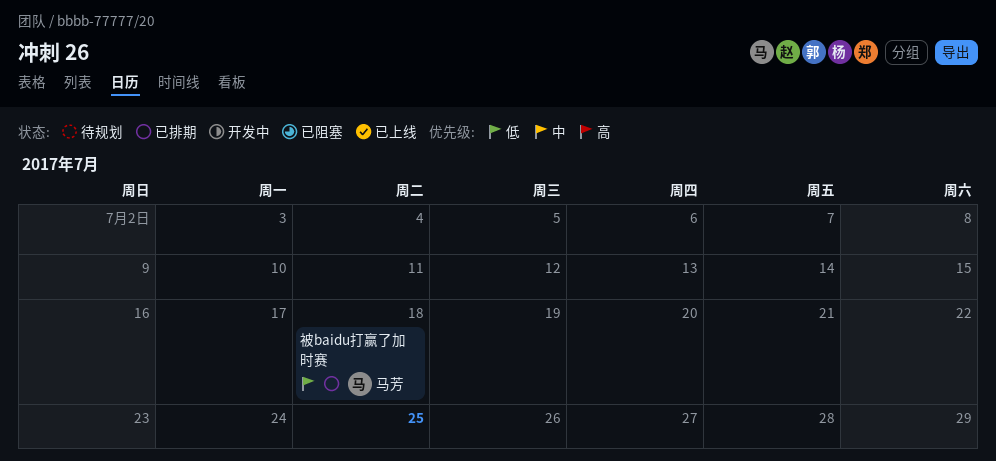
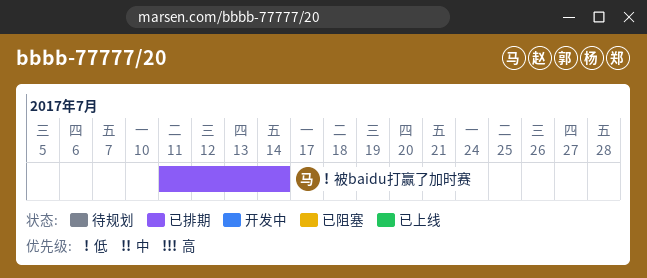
被baidu打赢了加时赛, due: Jul 18 -> Jul 14

